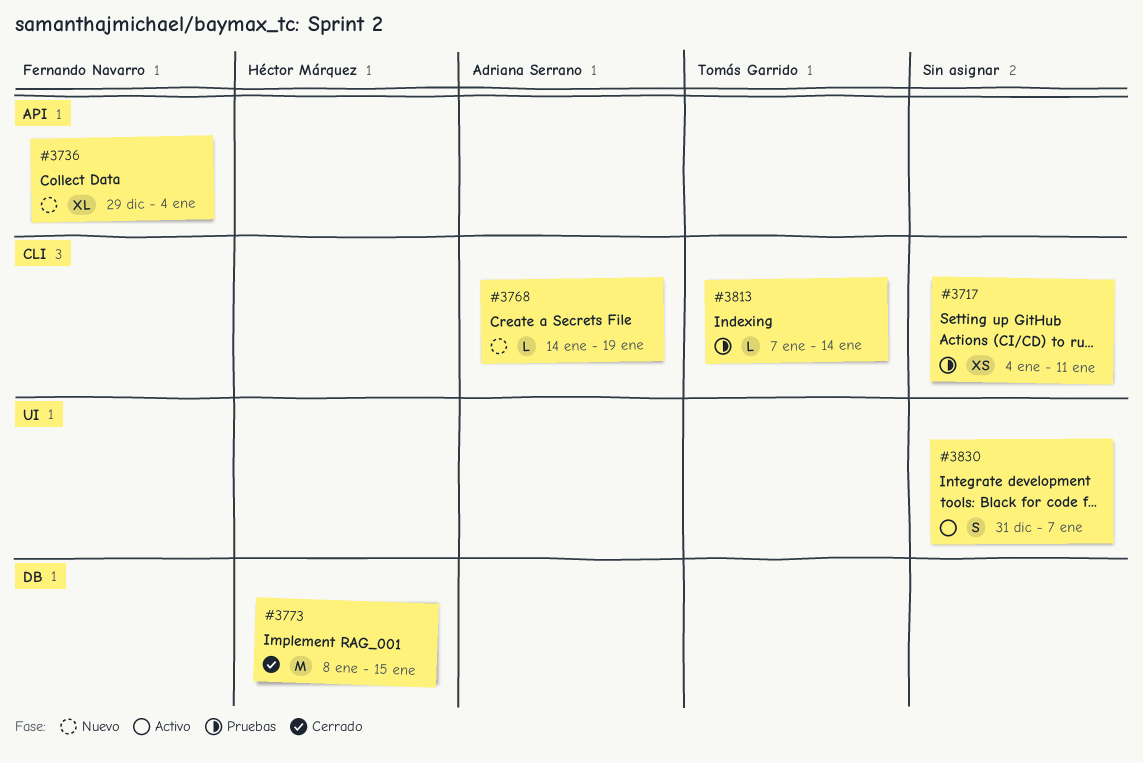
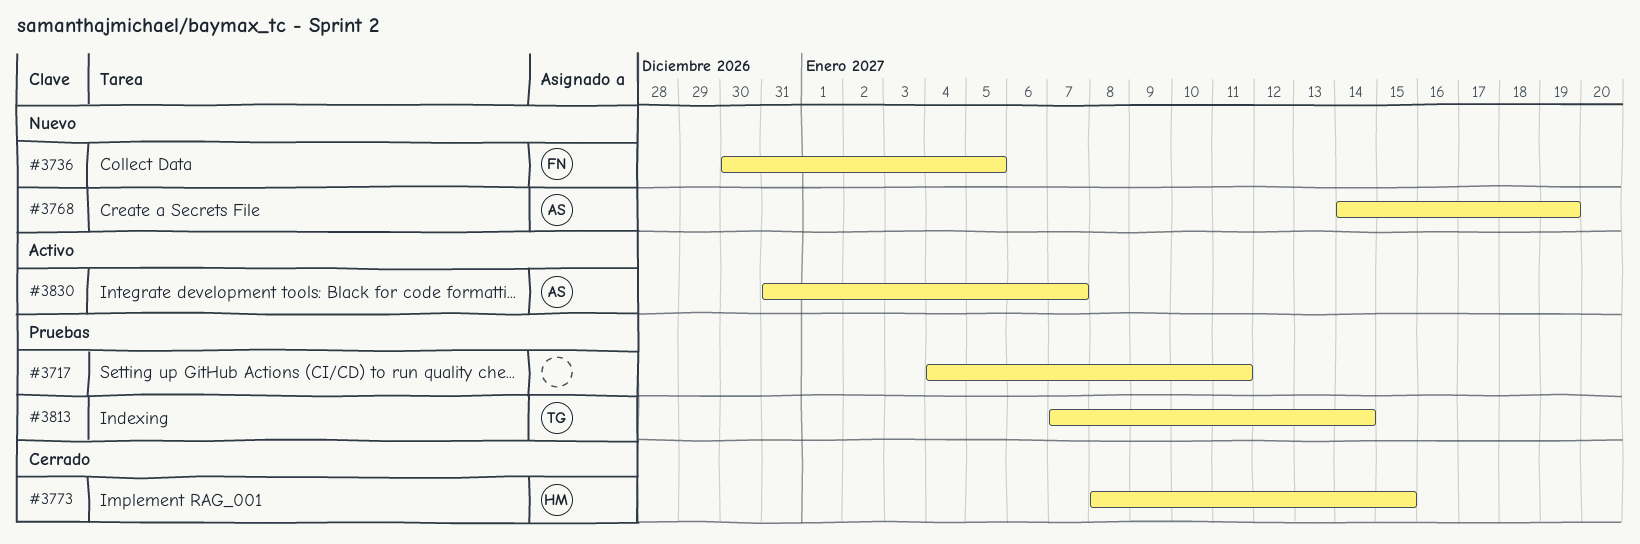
#3736, start: Dec 29 -> Dec 30
#3736, due: Jan 4 -> Jan 5
#3830, owner: none -> Adriana Serrano

